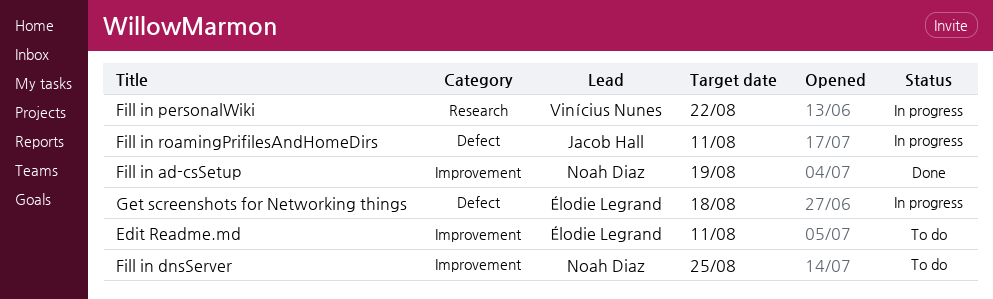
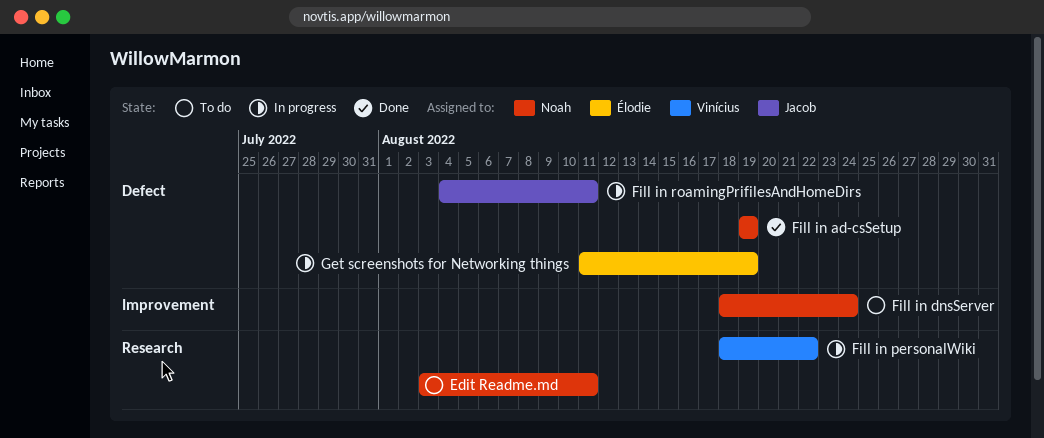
Edit Readme.md, owner: Élodie Legrand -> Noah Diaz
Edit Readme.md, label: Improvement -> Research
Fill in ad-csSetup, label: Improvement -> Defect
Fill in dnsServer, due: Aug 25 -> Aug 24
Get screenshots for Networking things, due: Aug 18 -> Aug 19

